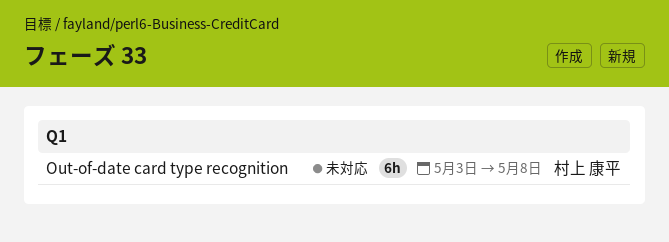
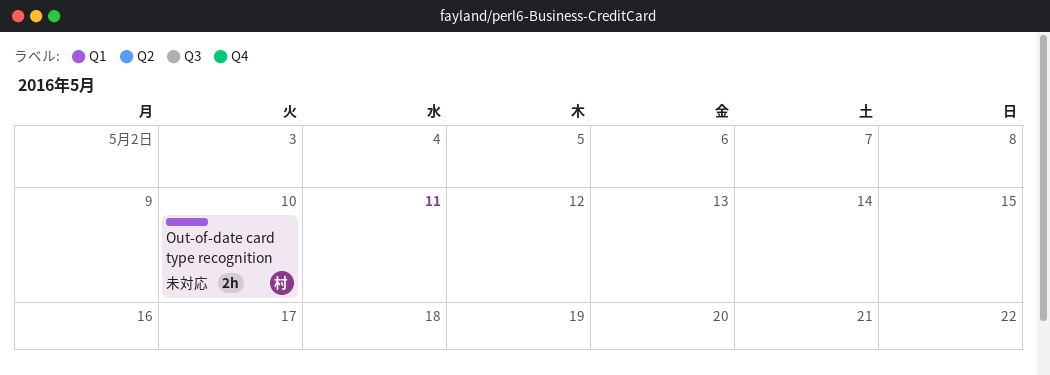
Out-of-date card type recognition, estimate: 6h -> 2h
Out-of-date card type recognition, due: May 8 -> May 10

